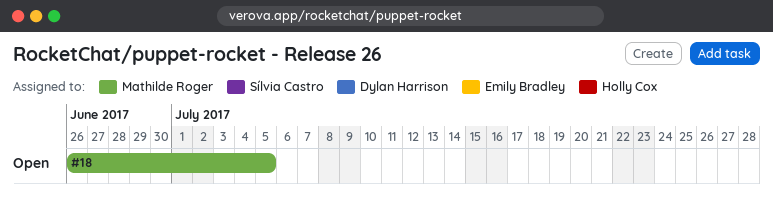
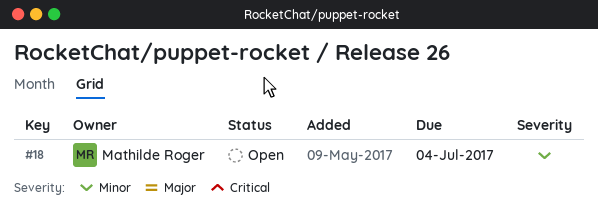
#18, due: Jul 5 -> Jul 4

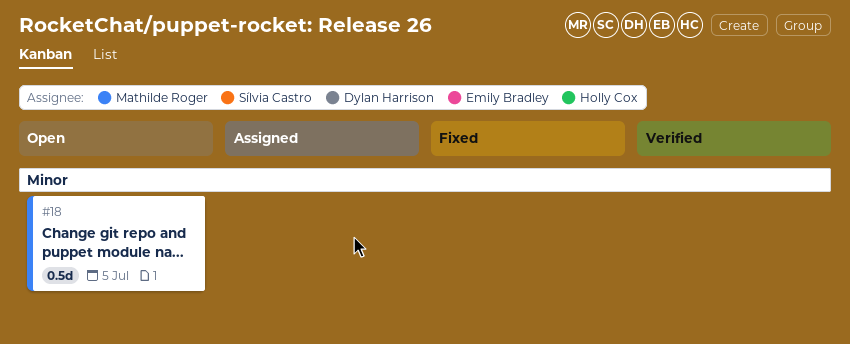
#18, due: Jul 4 -> Jul 5

